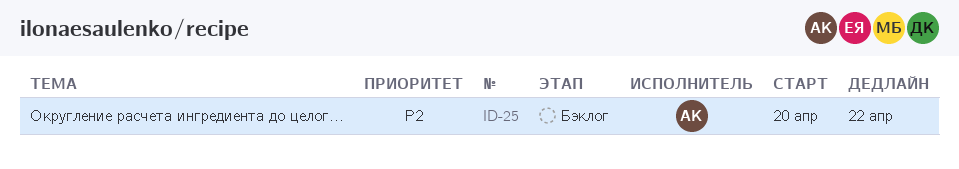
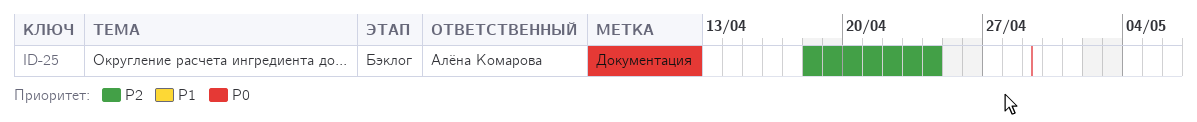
ID-25, start: Apr 20 -> Apr 18
ID-25, due: Apr 22 -> Apr 24

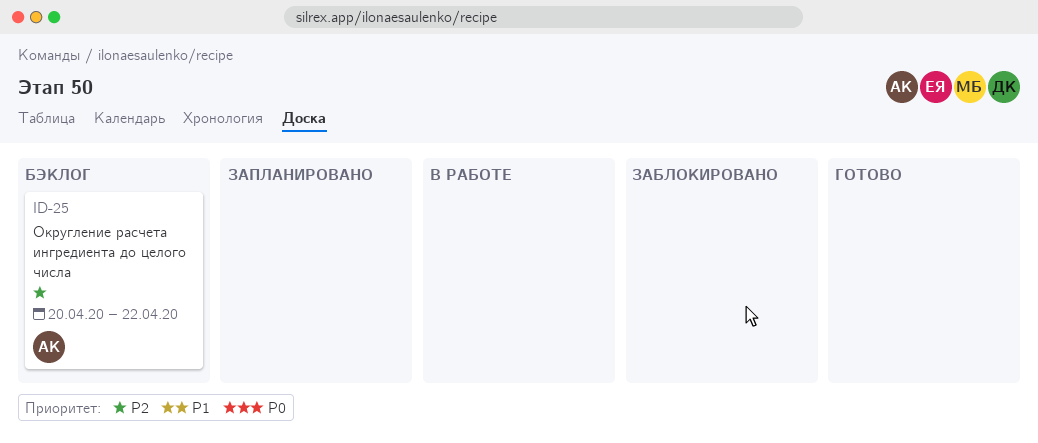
ID-25, start: Apr 18 -> Apr 20
ID-25, due: Apr 24 -> Apr 22

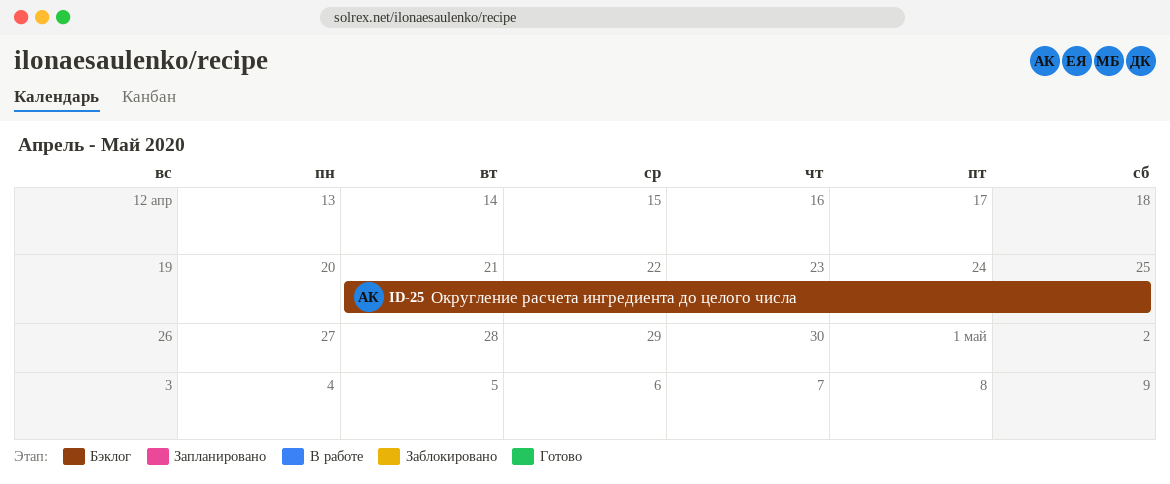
ID-25, start: Apr 20 -> Apr 21
ID-25, due: Apr 22 -> Apr 25

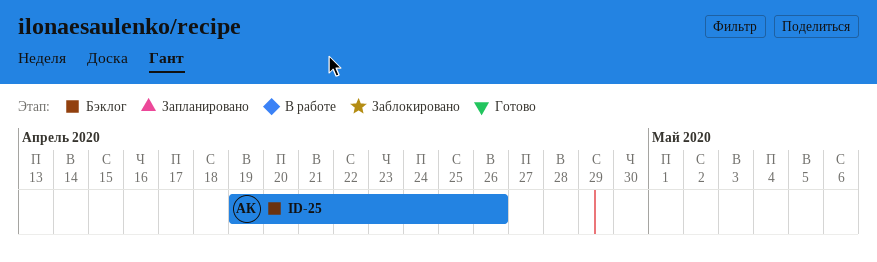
ID-25, start: Apr 21 -> Apr 19
ID-25, due: Apr 25 -> Apr 26

